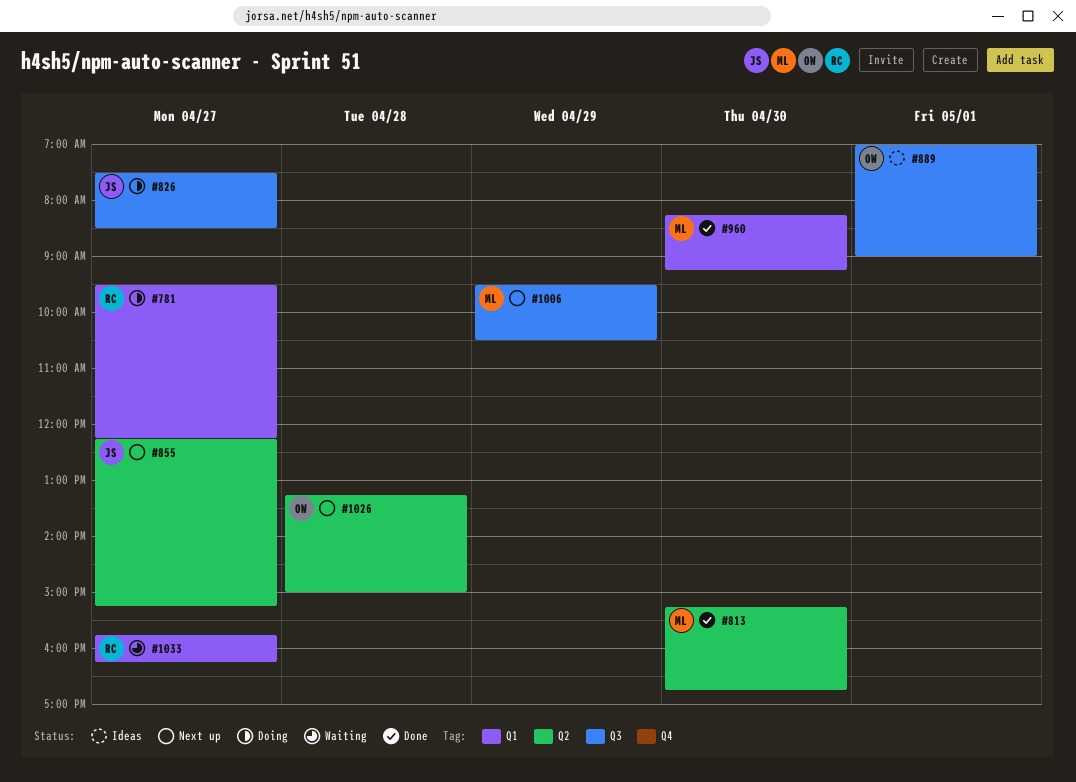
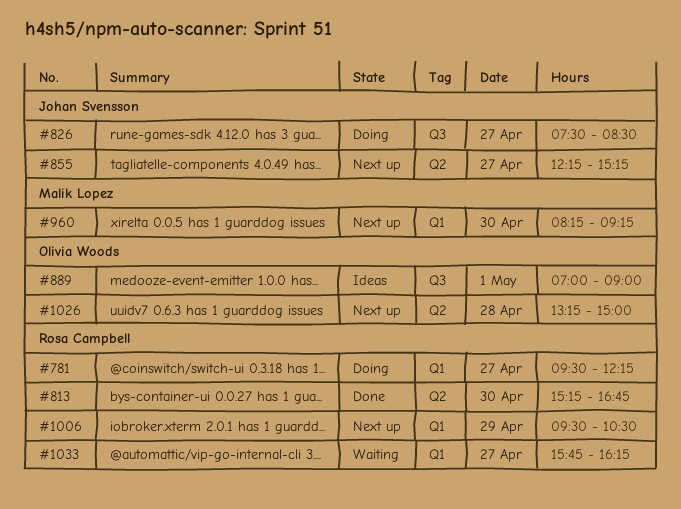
#813, owner: Malik Lopez -> Rosa Campbell
#960, status: Done -> Next up
#1006, owner: Malik Lopez -> Rosa Campbell
#1006, label: Q3 -> Q1

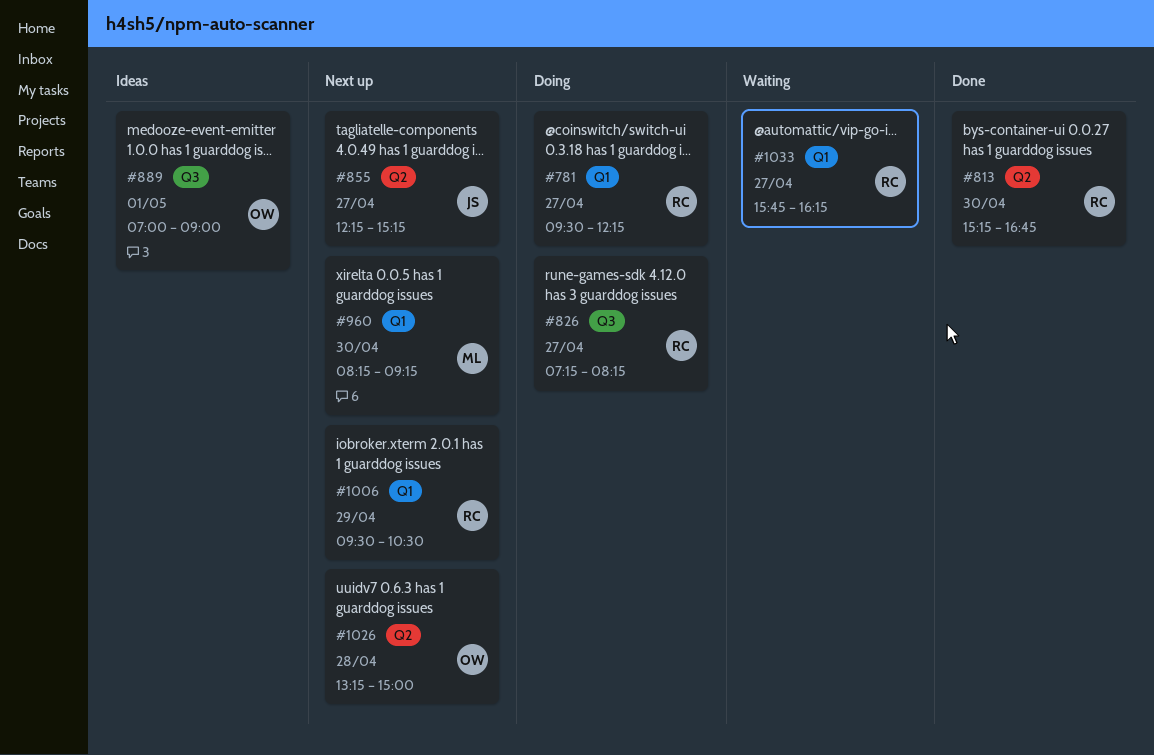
#826, owner: Johan Svensson -> Rosa Campbell
#826, begins: 07:30 -> 07:15
#826, ends: 08:30 -> 08:15

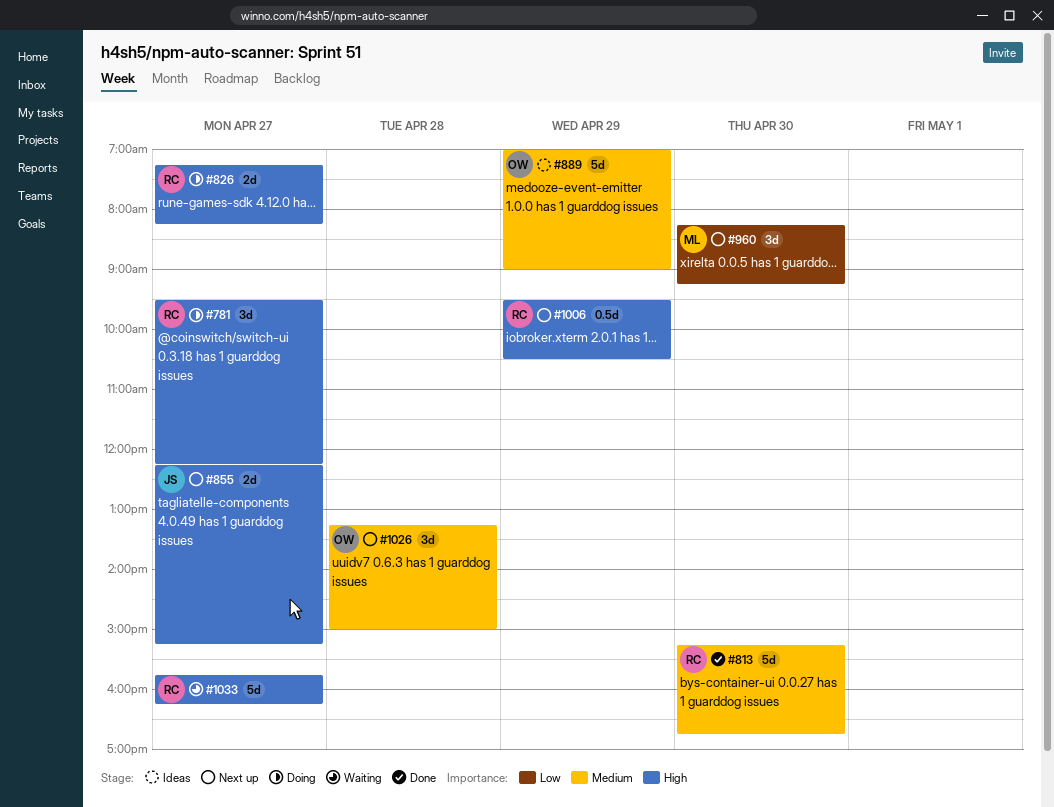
#889, day: May 1 -> Apr 29

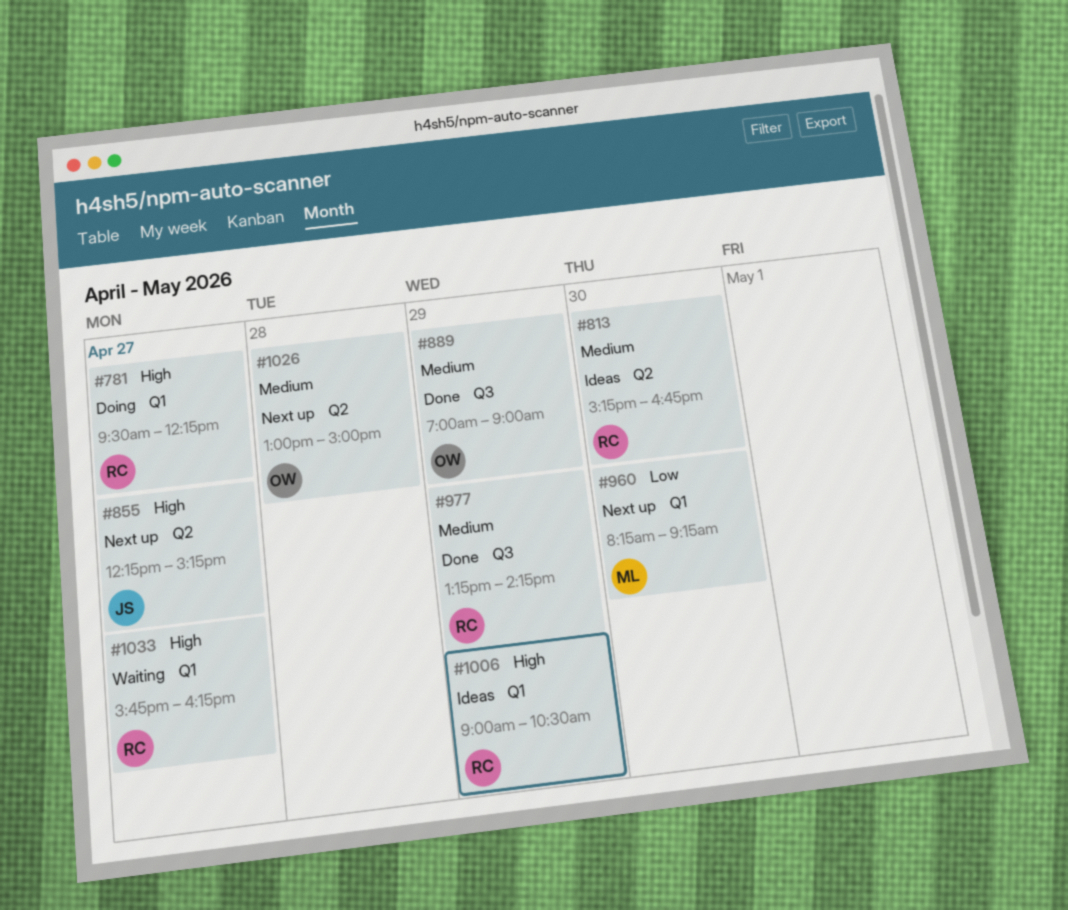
#813, status: Done -> Ideas
#826: present -> none
#889, status: Ideas -> Done
#977: none -> present
#1006, status: Next up -> Ideas
#1006, begins: 09:30 -> 09:00
#1026, begins: 13:15 -> 13:00

